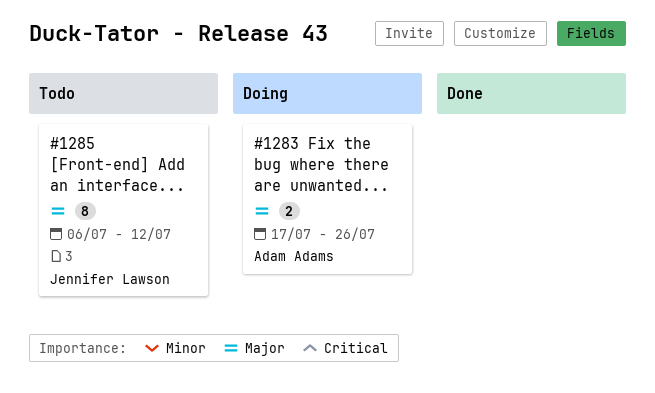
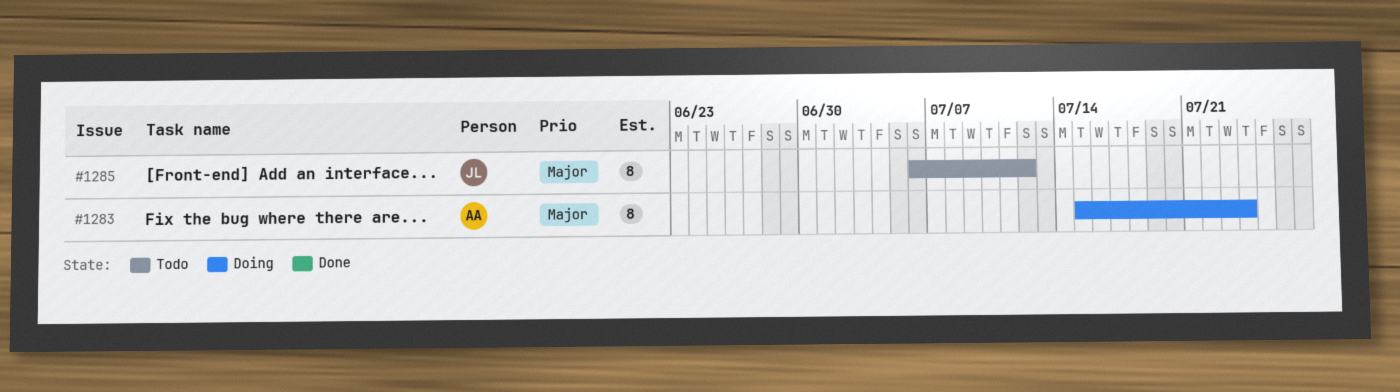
#1283, estimate: 2 -> 8
#1283, start: Jul 17 -> Jul 15
#1283, due: Jul 26 -> Jul 24

